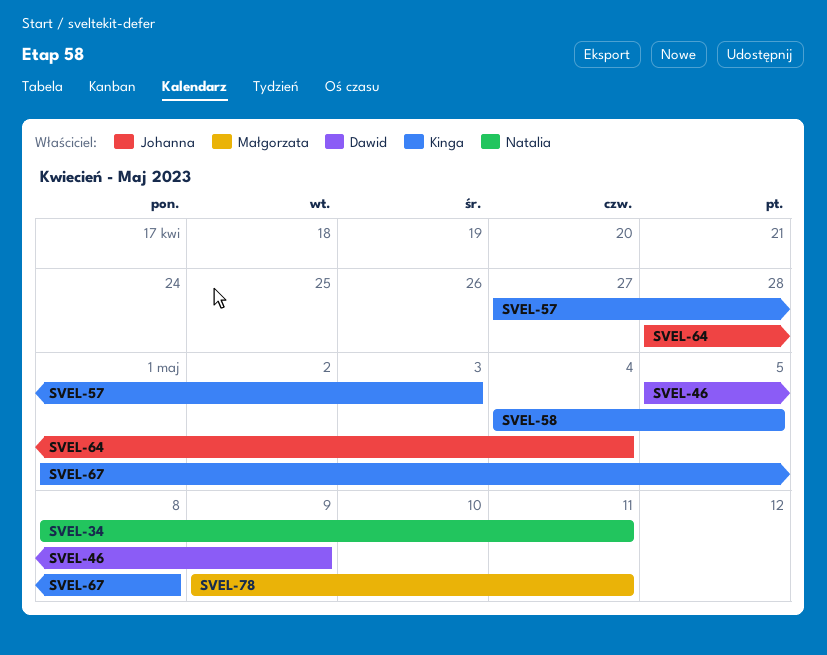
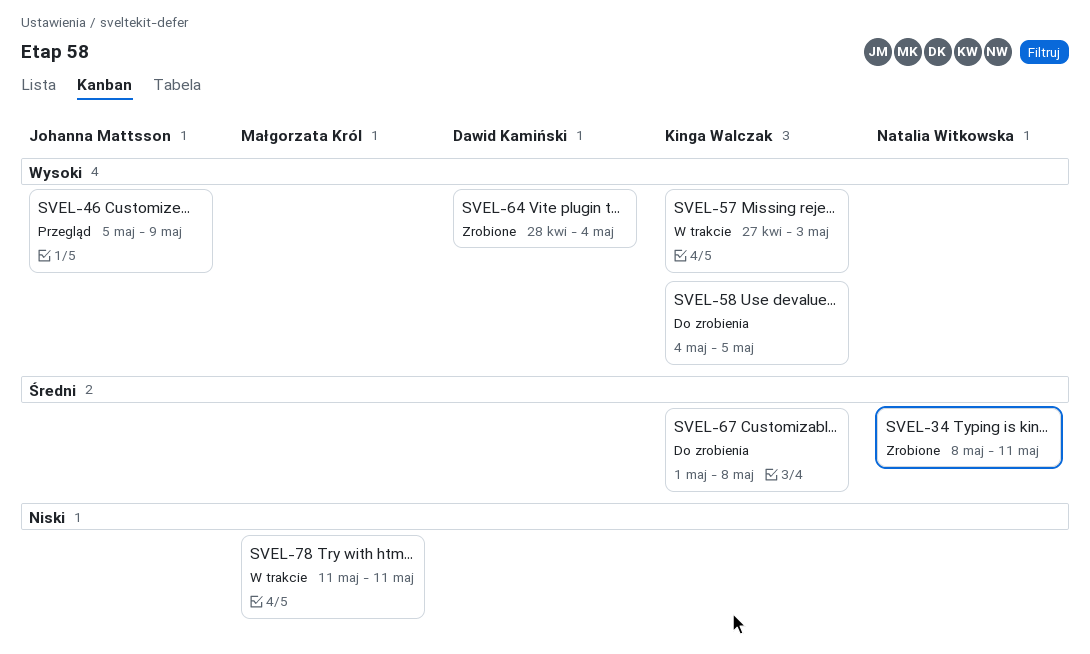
SVEL-46, owner: Dawid Kamiński -> Johanna Mattsson
SVEL-64, owner: Johanna Mattsson -> Dawid Kamiński
SVEL-78, start: May 9 -> May 11

